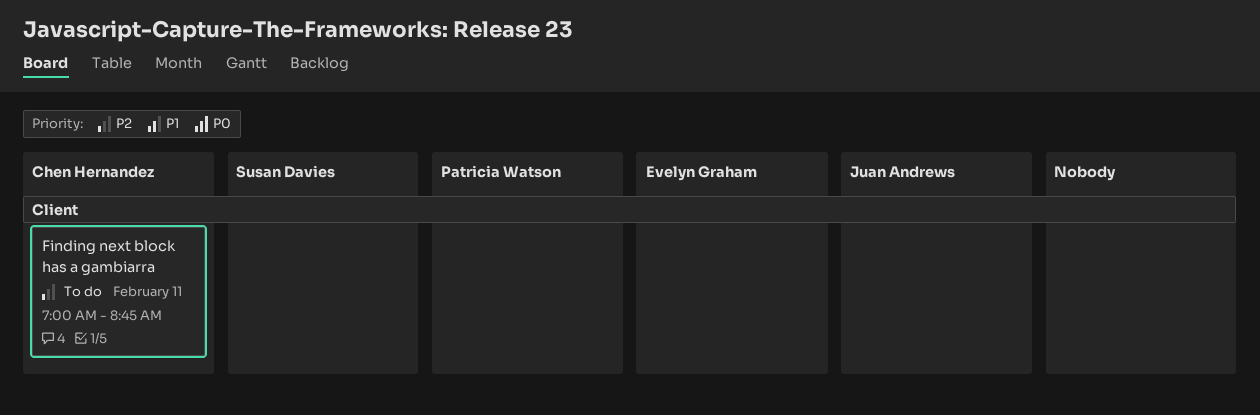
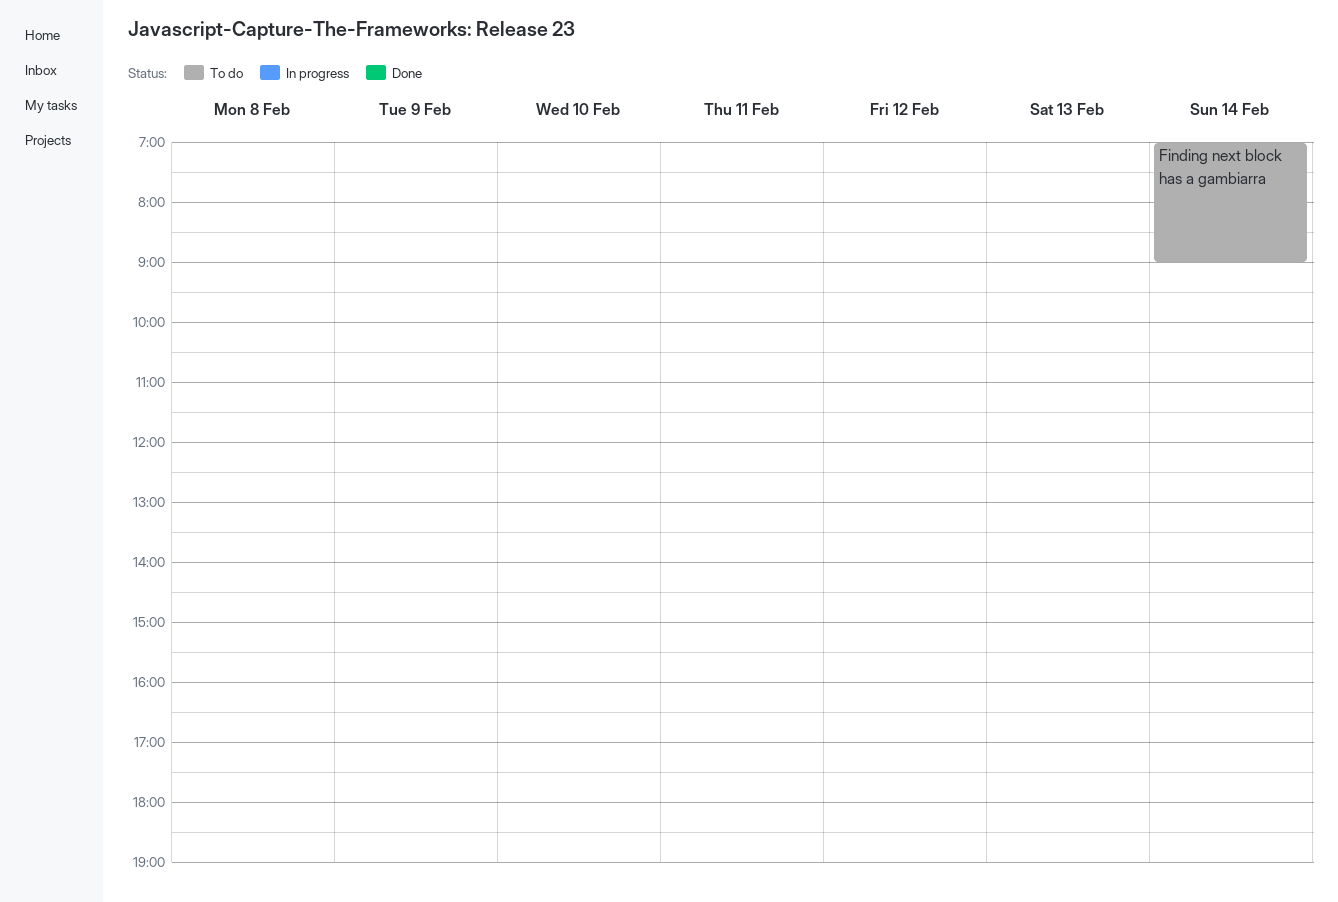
Finding next block has a gambiarra, day: Feb 11 -> Feb 14
Finding next block has a gambiarra, ends: 08:45 -> 09:00

